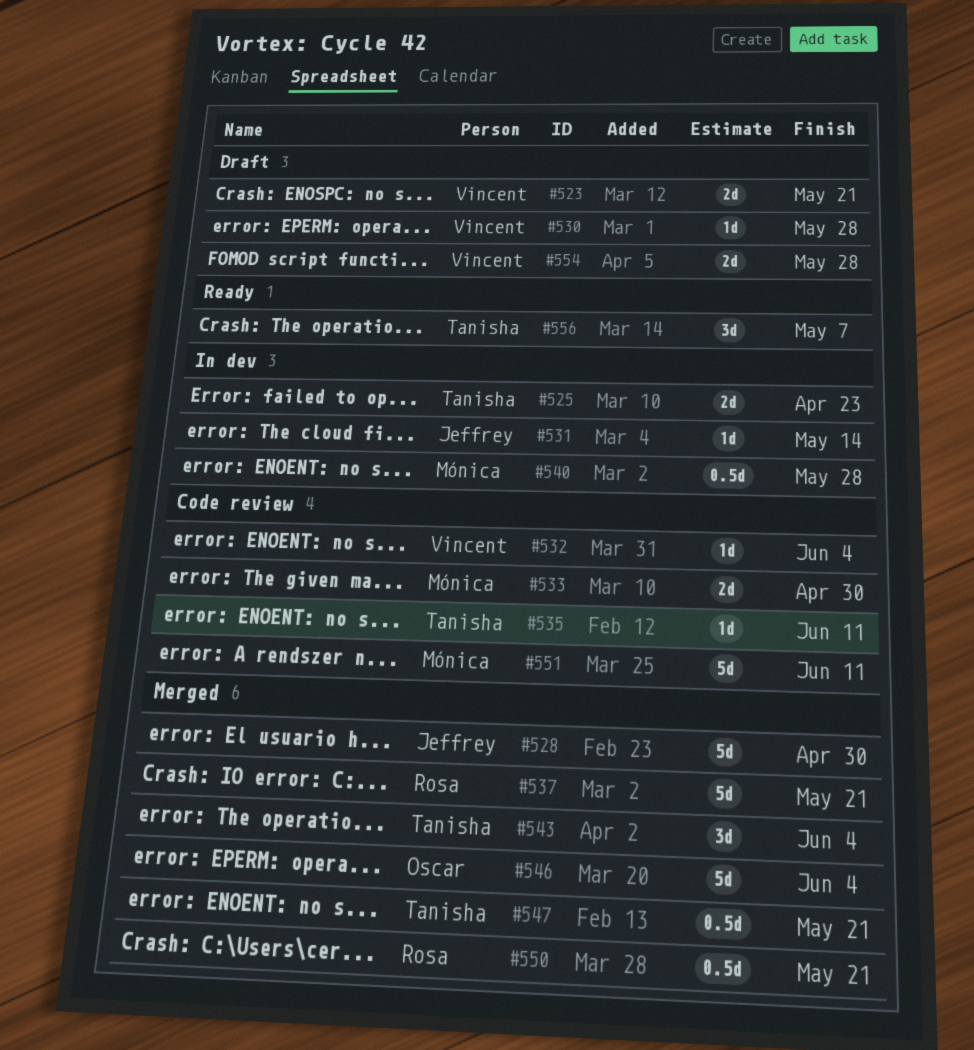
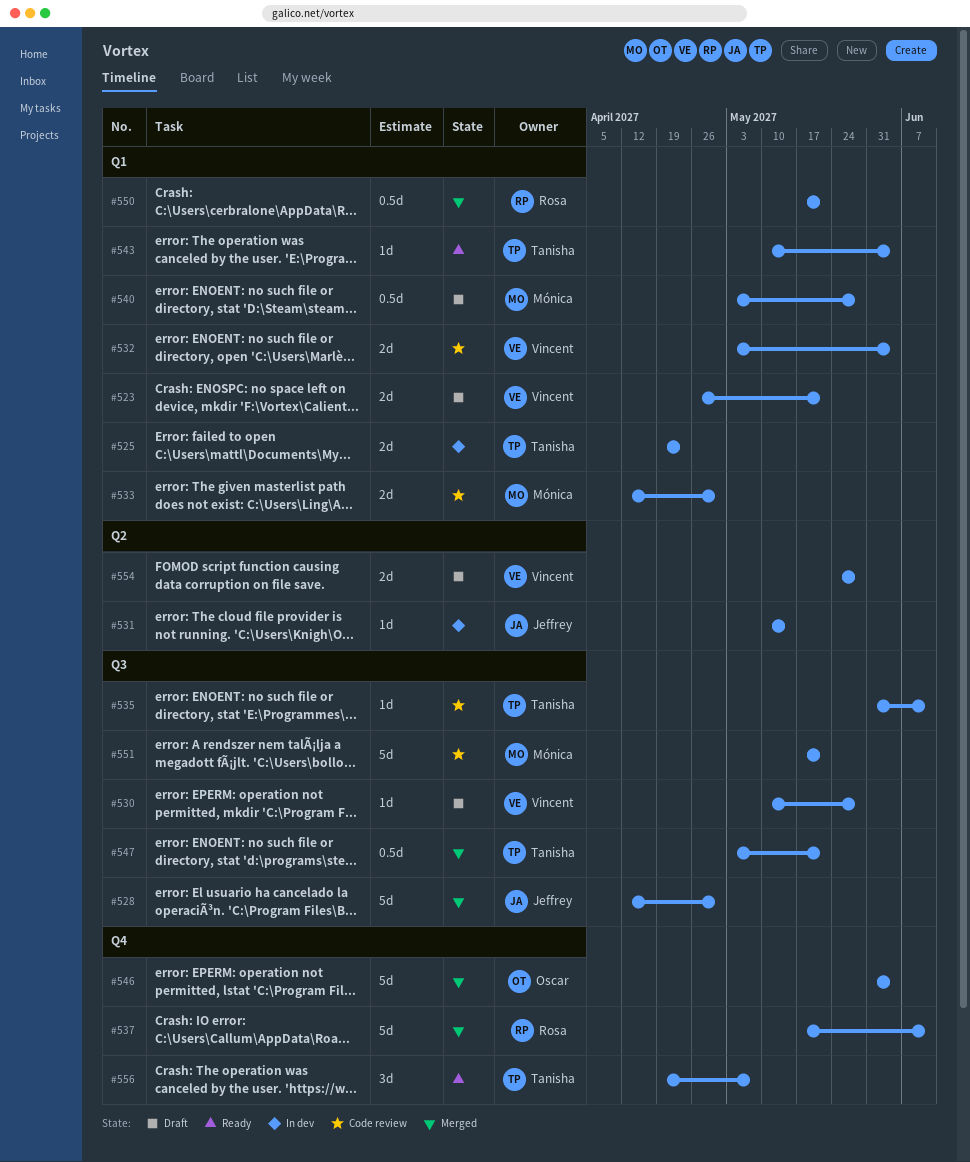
#532, estimate: 1d -> 2d
#537, due: May 21 -> Jun 11
#540, status: In dev -> Draft
#543, status: Merged -> Ready
#543, estimate: 3d -> 1d
#551, due: Jun 11 -> May 21

